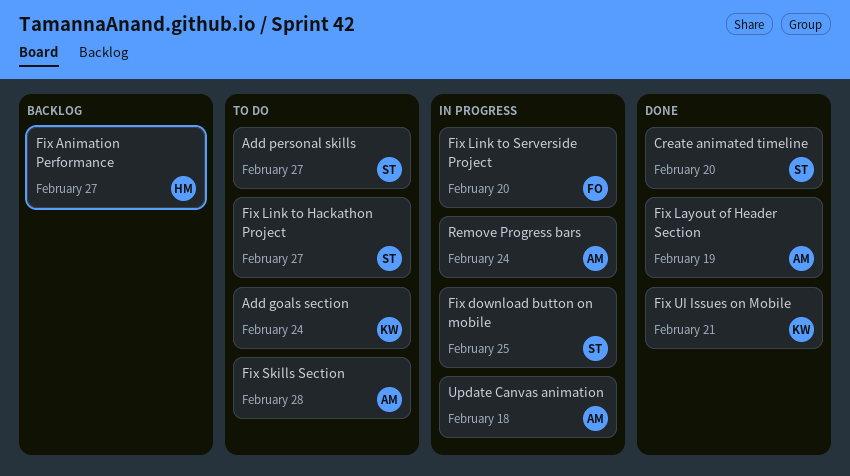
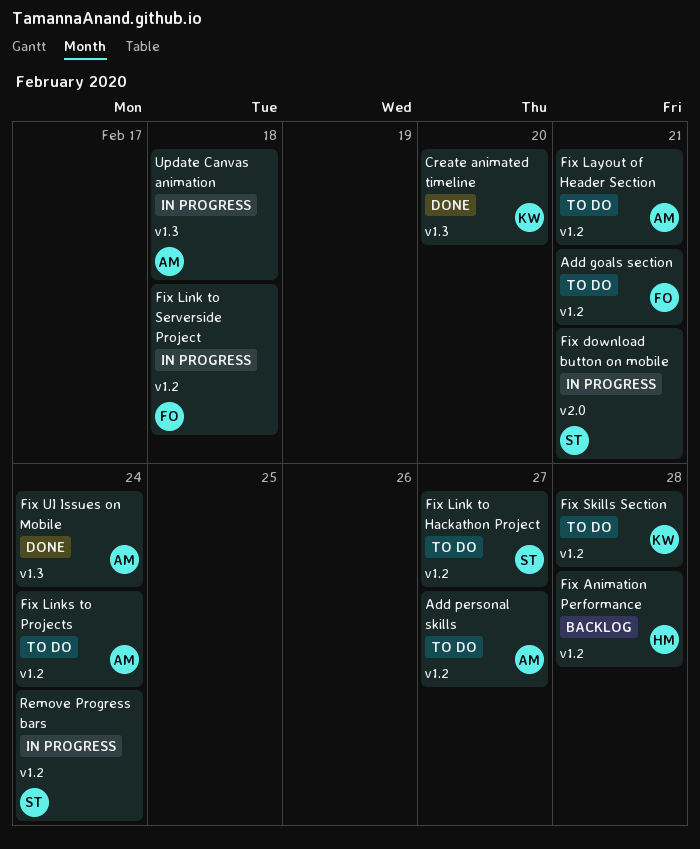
Add goals section, owner: KW -> FO
Add goals section, due: Feb 24 -> Feb 21
Add personal skills, owner: ST -> AM
Create animated timeline, owner: ST -> KW
Fix Animation Performance, due: Feb 27 -> Feb 28
Fix download button on mobile, due: Feb 25 -> Feb 21
Fix Layout of Header Section, status: Done -> To do
Fix Layout of Header Section, due: Feb 19 -> Feb 21
Fix Link to Serverside Project, due: Feb 20 -> Feb 18
Fix Links to Projects: none -> present
Fix Skills Section, owner: AM -> KW
Fix UI Issues on Mobile, owner: KW -> AM
Fix UI Issues on Mobile, due: Feb 21 -> Feb 24
Remove Progress bars, owner: AM -> ST

